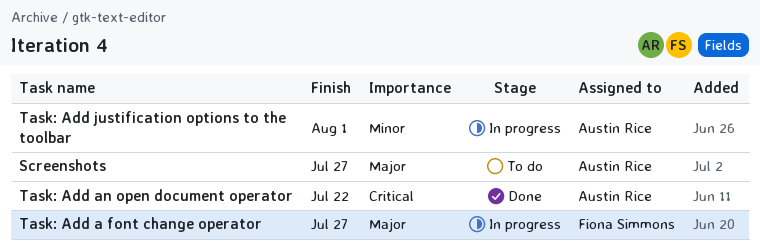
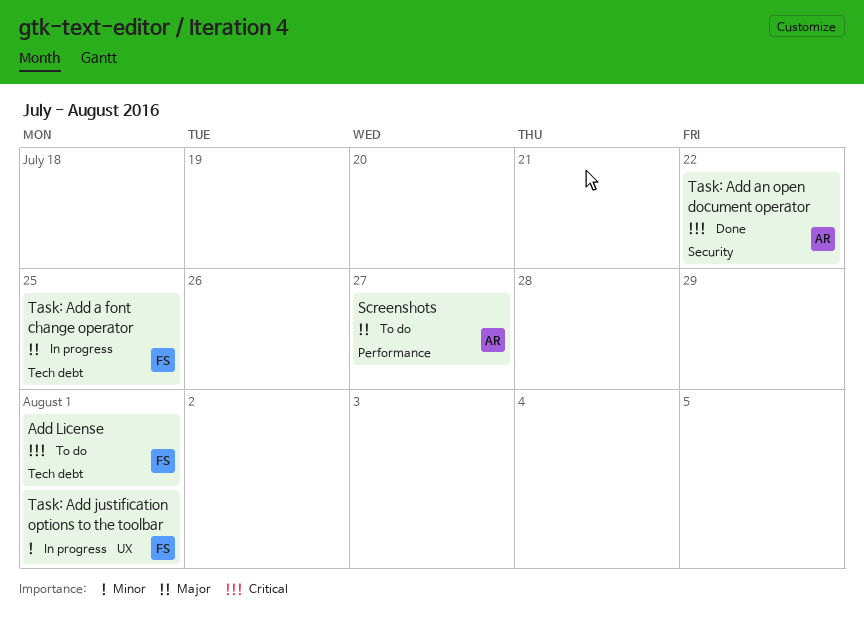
Add License: none -> present
Task: Add a font change operator, due: Jul 27 -> Jul 25
Task: Add justification options to the toolbar, owner: Austin Rice -> Fiona Simmons

